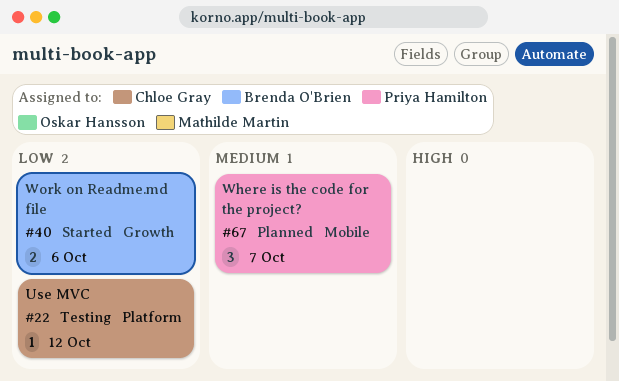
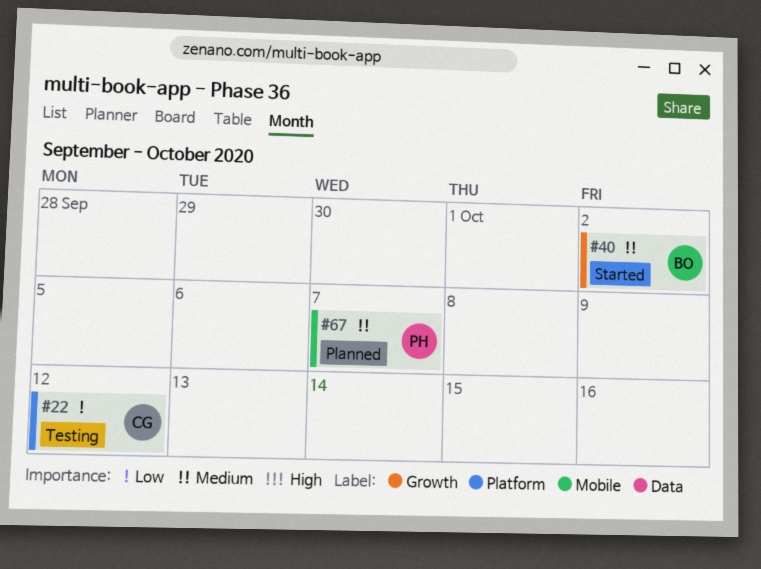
#40, priority: Low -> Medium
#40, due: Oct 6 -> Oct 2

